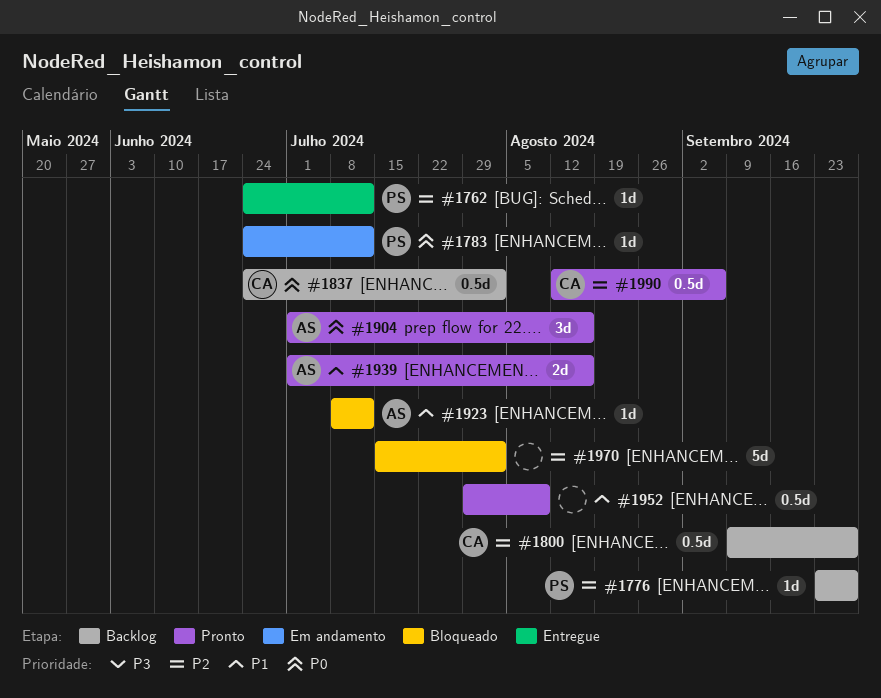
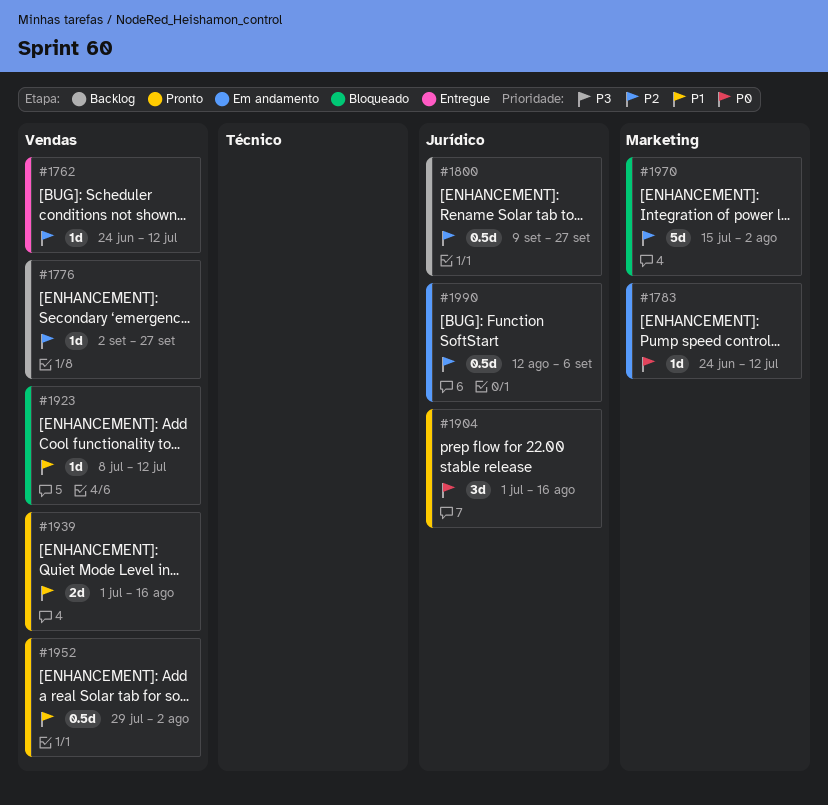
#1776, start: Sep 23 -> Sep 2
#1837: present -> none
#1952, due: Aug 9 -> Aug 2
#1990, status: Pronto -> Em andamento

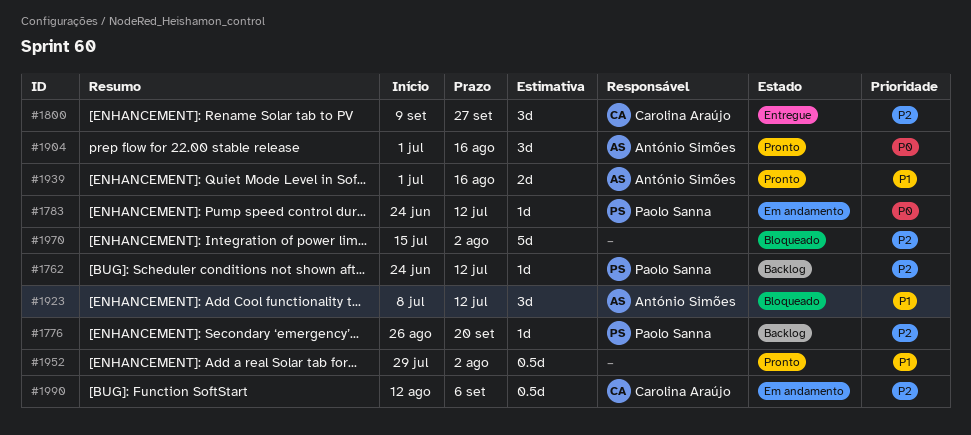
#1762, status: Entregue -> Backlog
#1776, start: Sep 2 -> Aug 26
#1776, due: Sep 27 -> Sep 20
#1800, status: Backlog -> Entregue
#1800, estimate: 0.5d -> 3d
#1923, estimate: 1d -> 3d

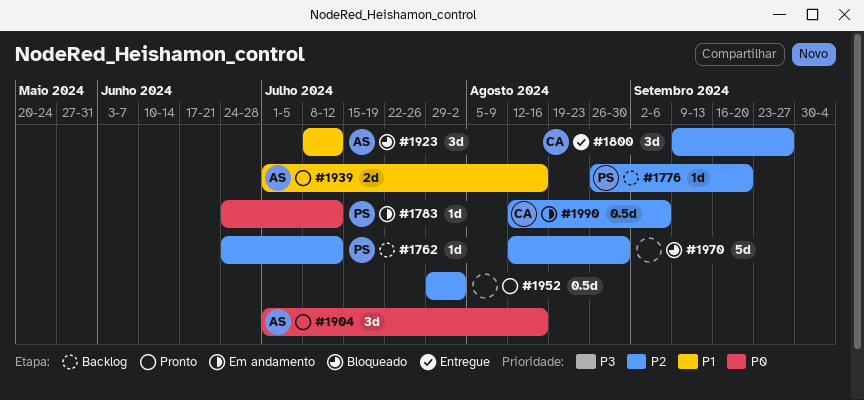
#1952, priority: P1 -> P2
#1970, start: Jul 15 -> Aug 12
#1970, due: Aug 2 -> Aug 30

